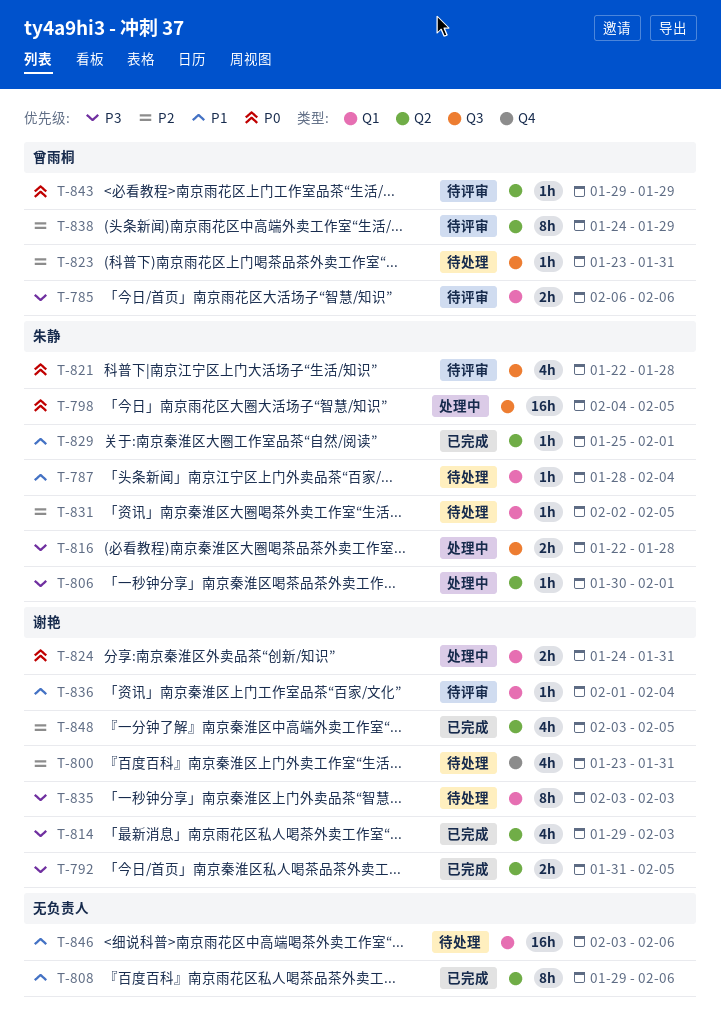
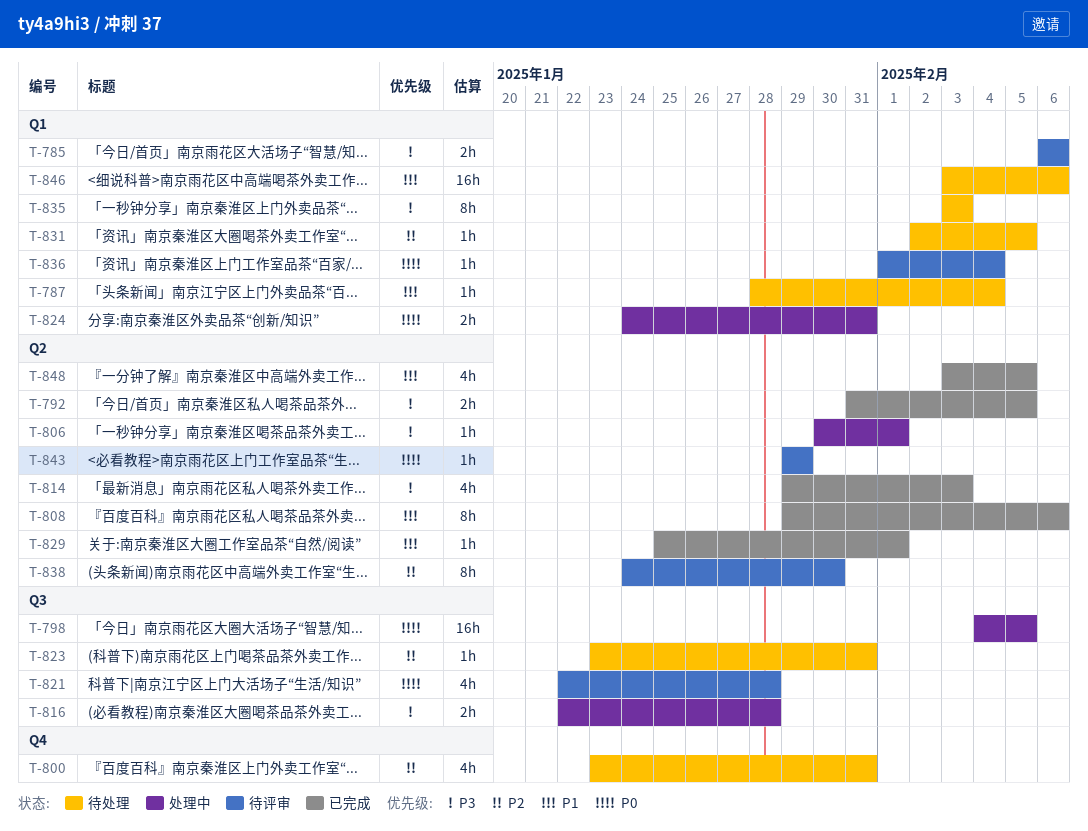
T-836, priority: P1 -> P0
T-838, due: Jan 29 -> Jan 30
T-848, priority: P2 -> P1

